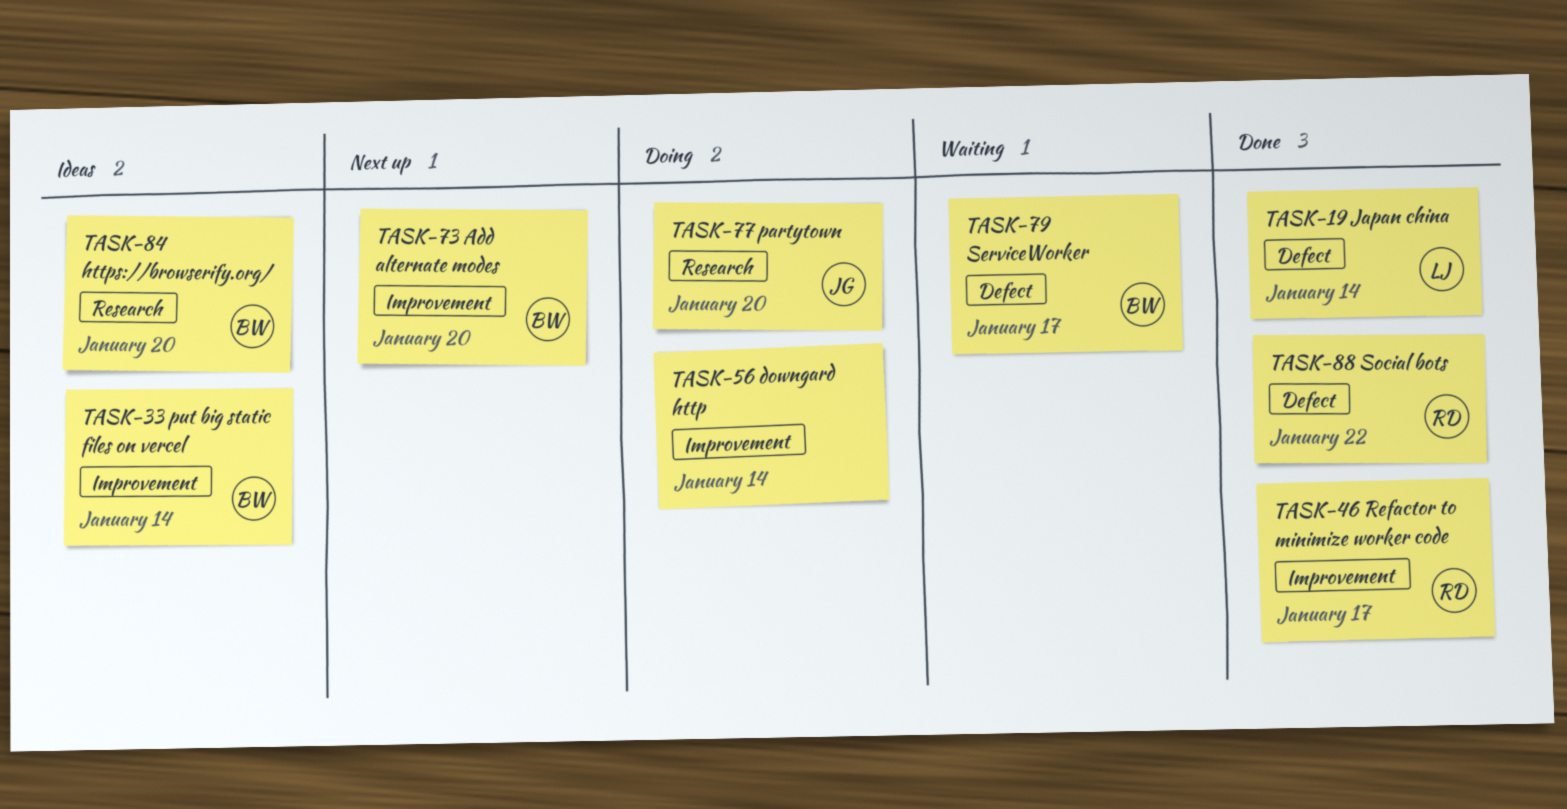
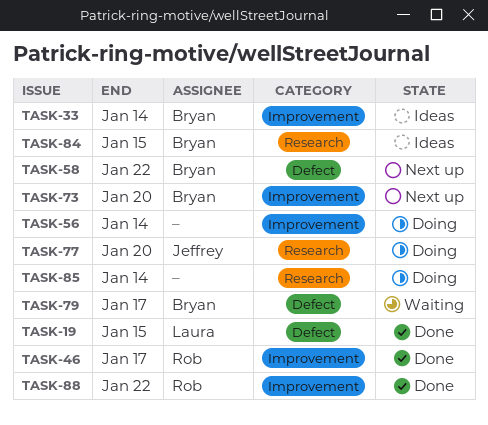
TASK-19, due: Jan 14 -> Jan 15
TASK-58: none -> present
TASK-84, due: Jan 20 -> Jan 15
TASK-85: none -> present
TASK-88, label: Defect -> Improvement

